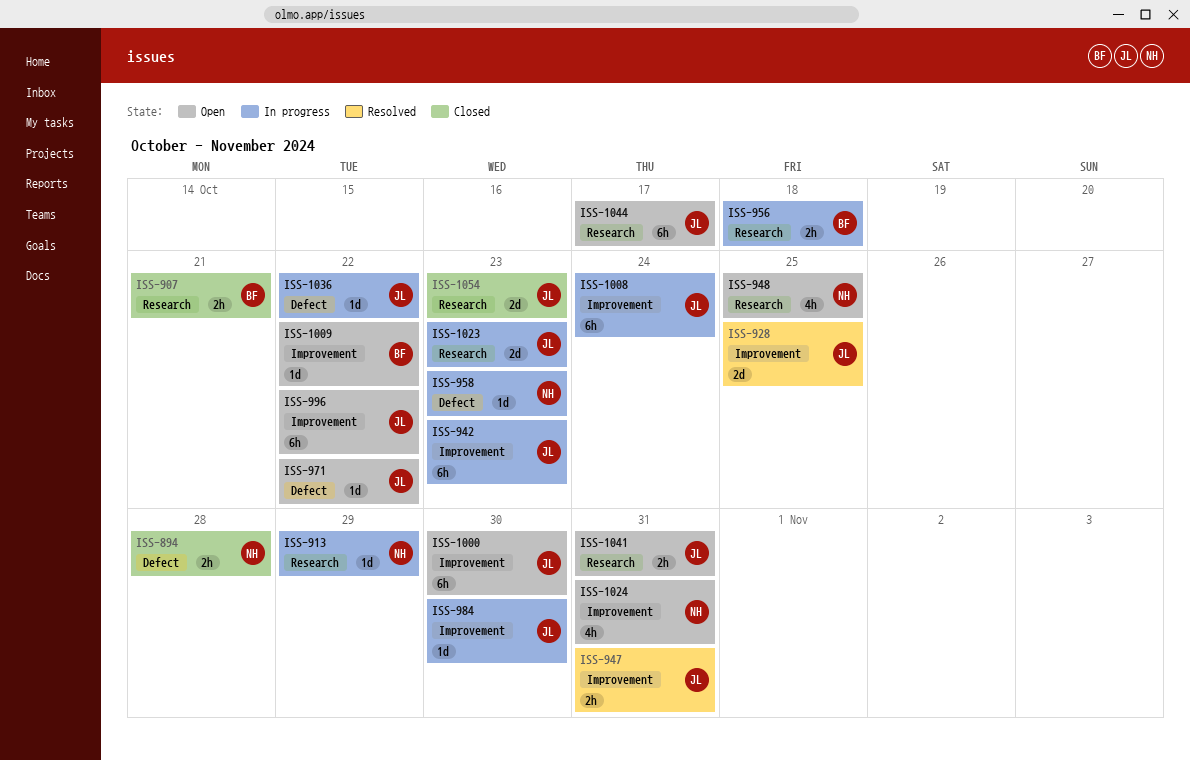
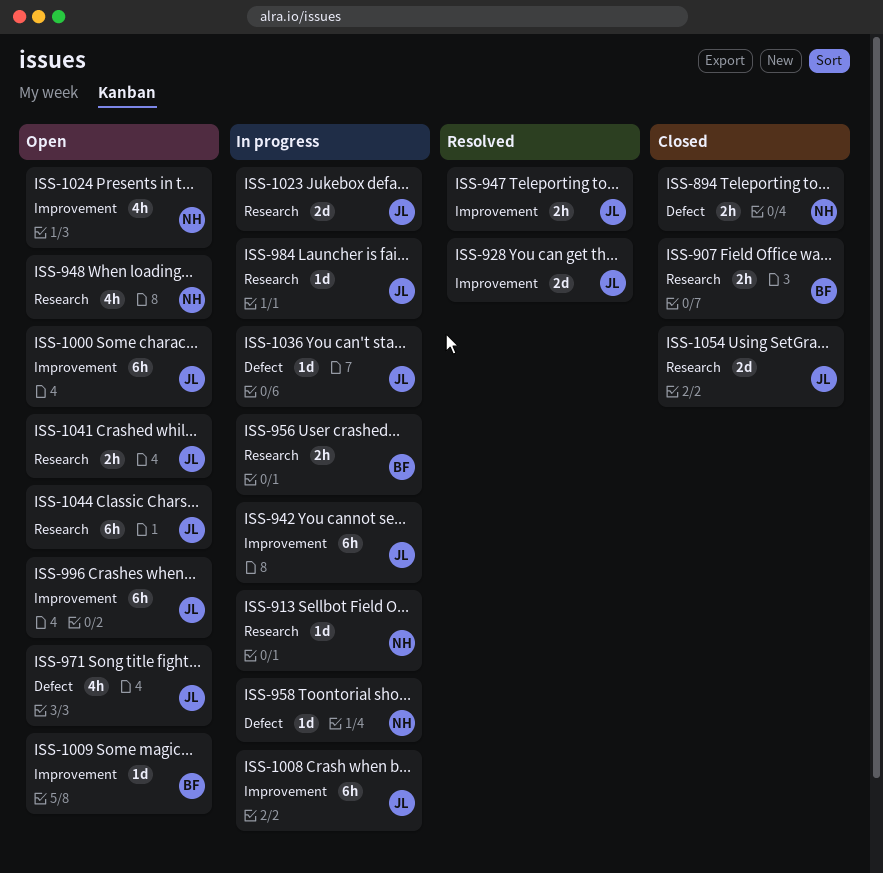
ISS-971, estimate: 1d -> 4h
ISS-984, label: Improvement -> Research

